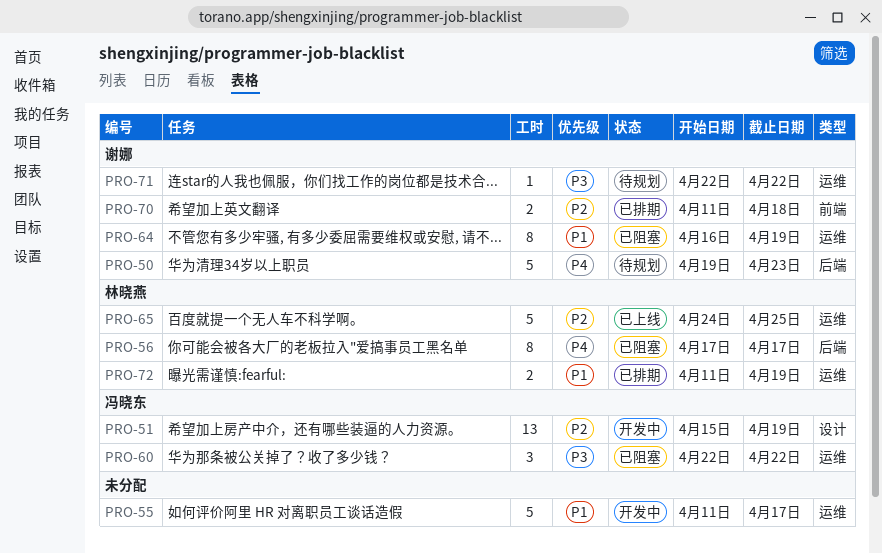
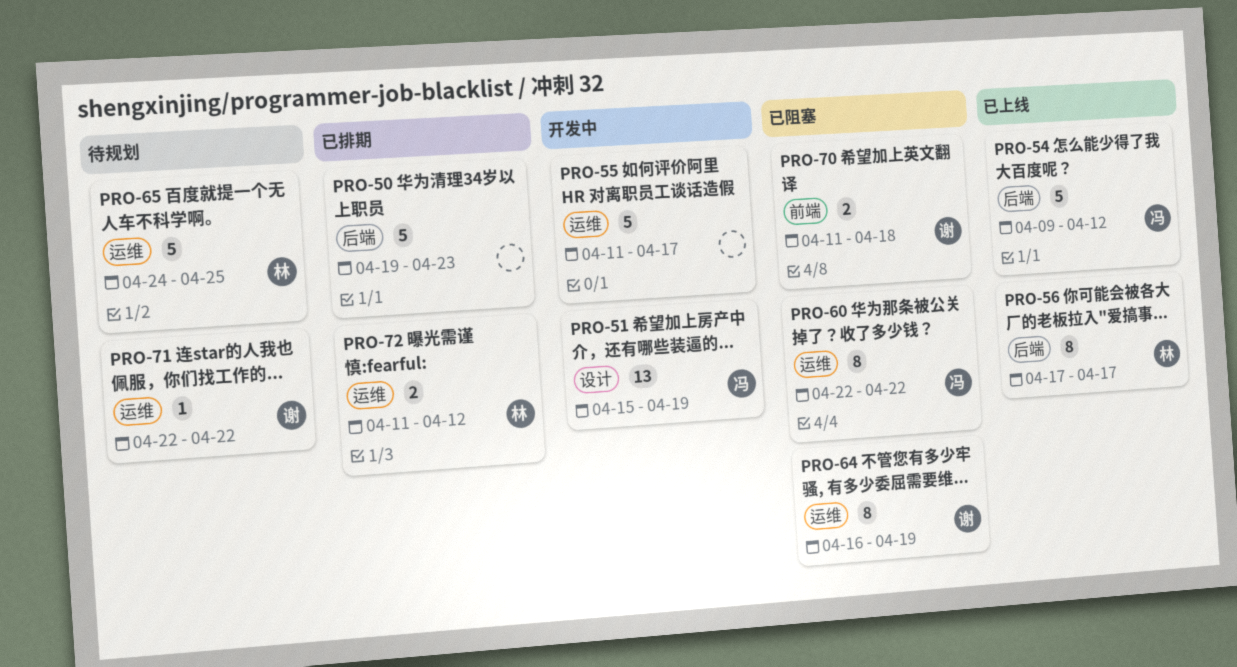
PRO-50, status: 待规划 -> 已排期
PRO-50, owner: 谢娜 -> none
PRO-54: none -> present
PRO-56, status: 已阻塞 -> 已上线
PRO-60, estimate: 3 -> 8
PRO-65, status: 已上线 -> 待规划
PRO-70, status: 已排期 -> 已阻塞
PRO-72, due: Apr 19 -> Apr 12

